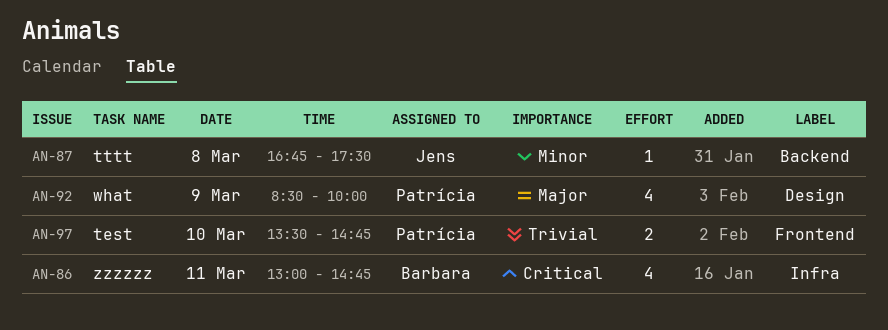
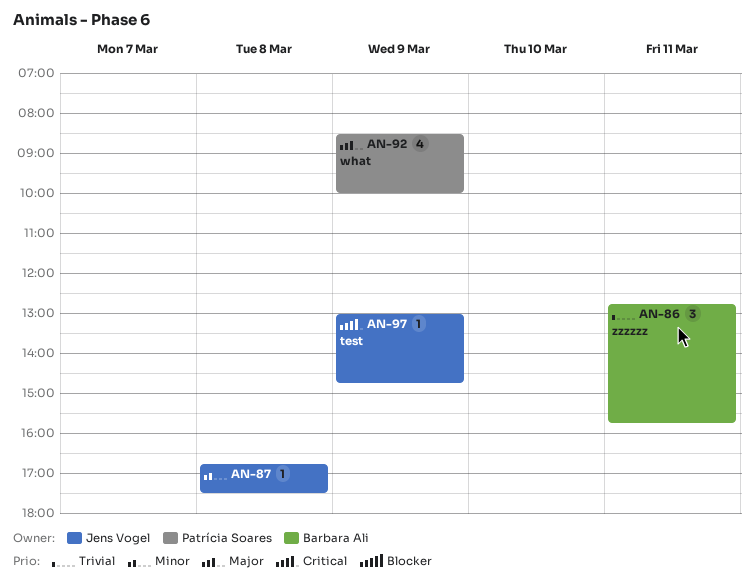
AN-86, priority: Critical -> Trivial
AN-86, estimate: 4 -> 3
AN-86, begins: 13:00 -> 12:45
AN-86, ends: 14:45 -> 15:45
AN-97, owner: Patrícia Soares -> Jens Vogel
AN-97, priority: Trivial -> Critical
AN-97, estimate: 2 -> 1
AN-97, day: Mar 10 -> Mar 9
AN-97, begins: 13:30 -> 13:00

